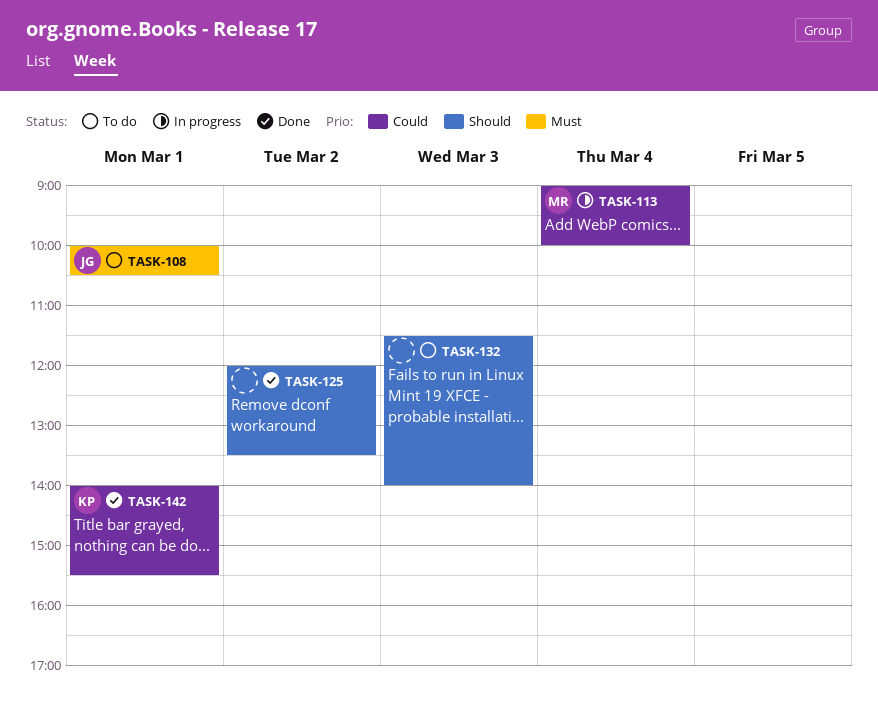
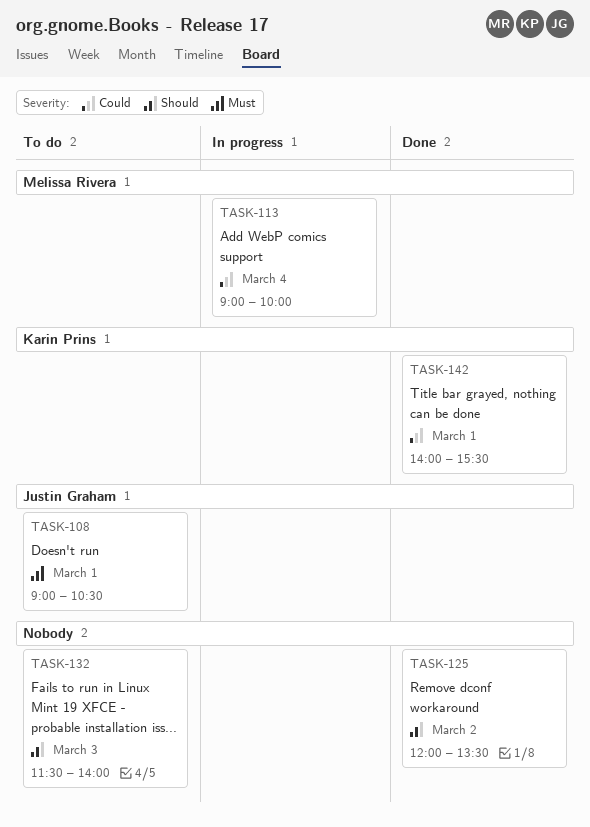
TASK-108, begins: 10:00 -> 09:00

